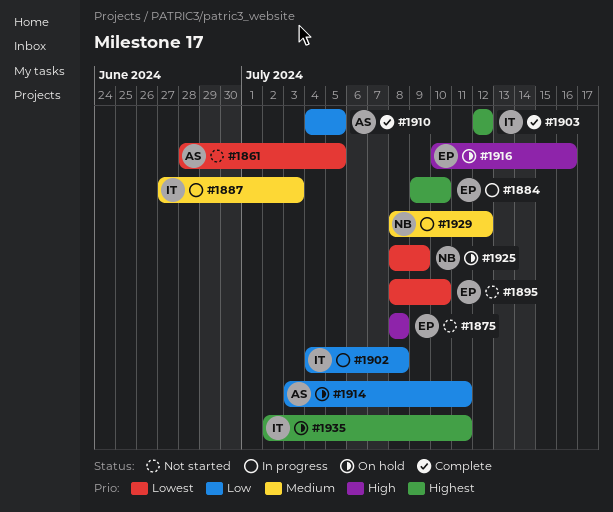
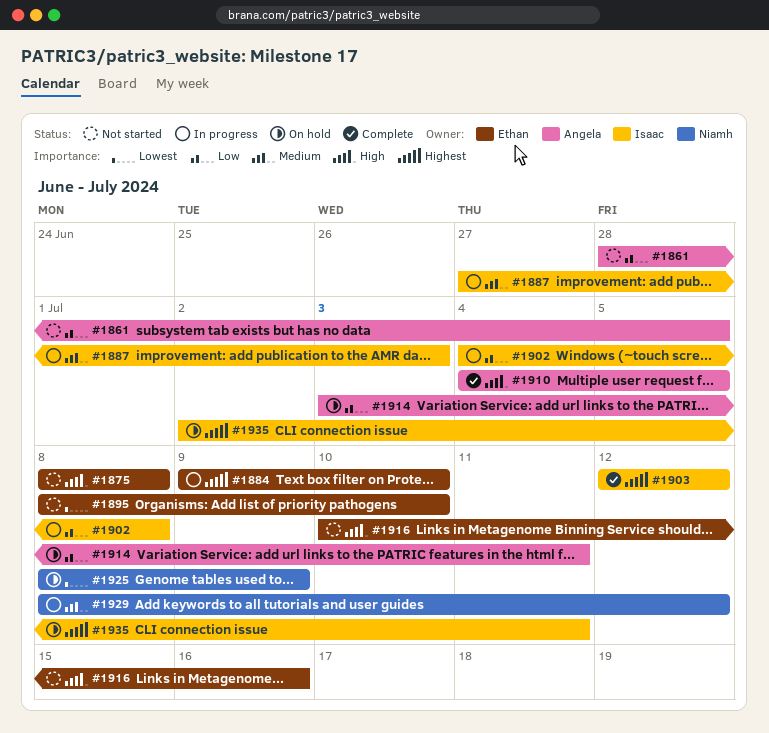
#1861, priority: Lowest -> Low
#1910, priority: Low -> High
#1916, status: On hold -> Not started

